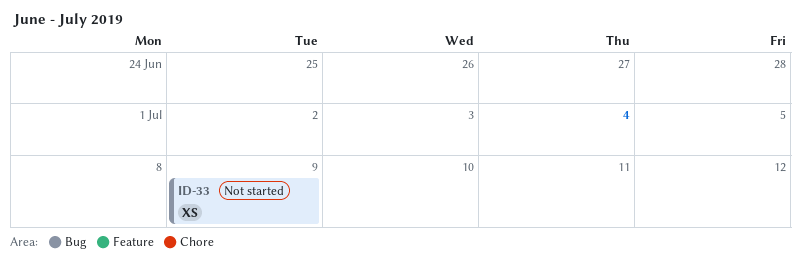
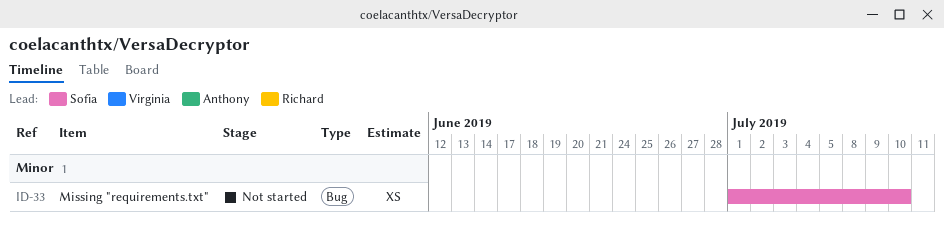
ID-33, due: Jul 9 -> Jul 10

